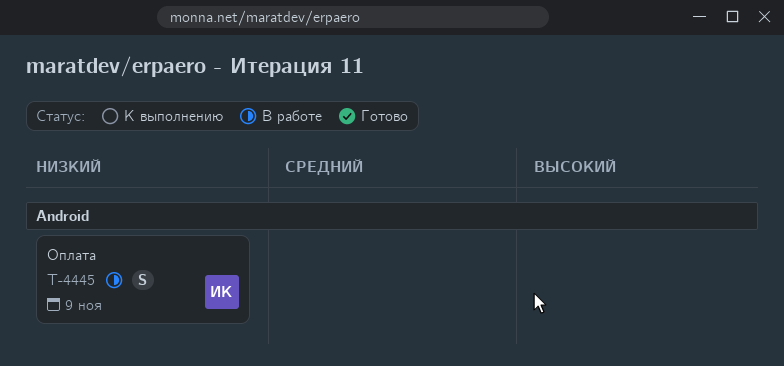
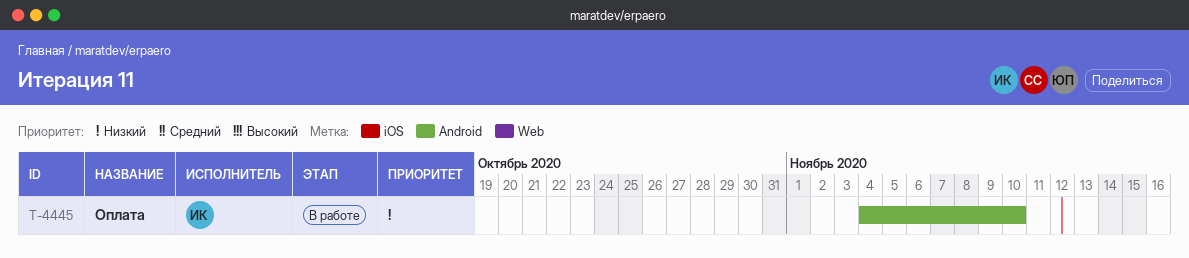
T-4445, due: Nov 9 -> Nov 10

